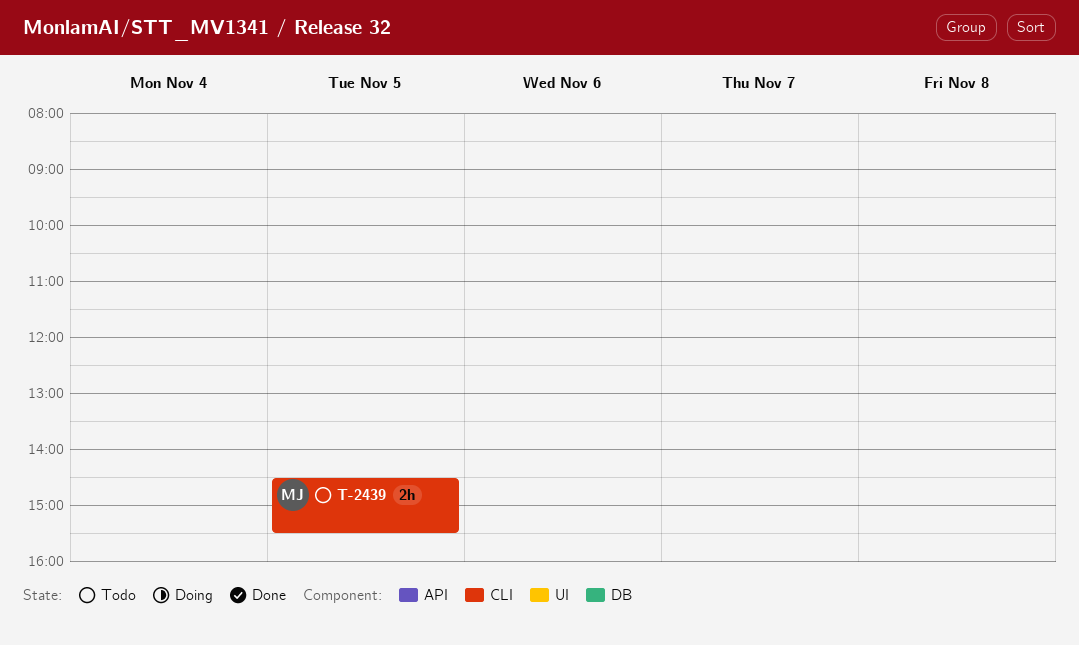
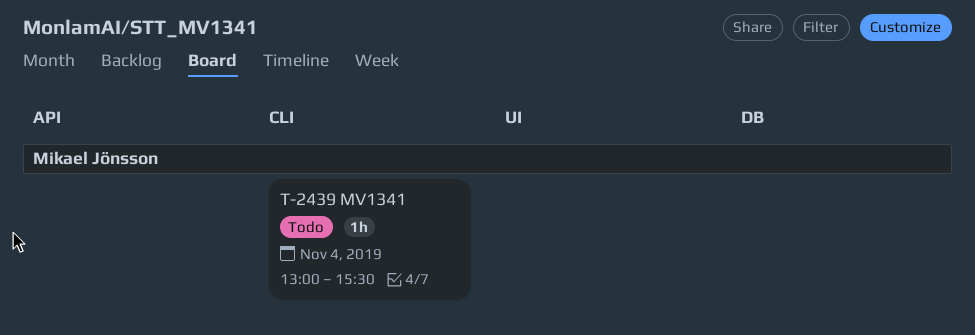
T-2439, estimate: 2h -> 1h
T-2439, day: Nov 5 -> Nov 4
T-2439, begins: 14:30 -> 13:00

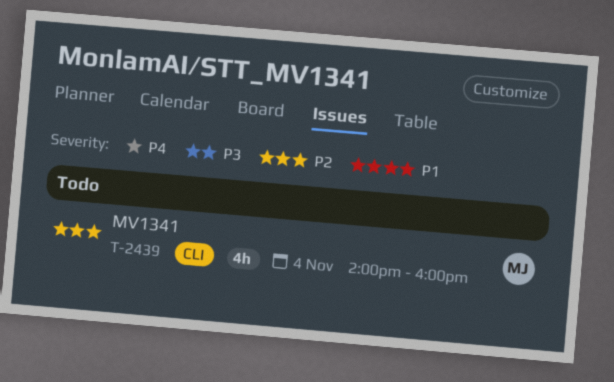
T-2439, estimate: 1h -> 4h
T-2439, begins: 13:00 -> 14:00
T-2439, ends: 15:30 -> 16:00

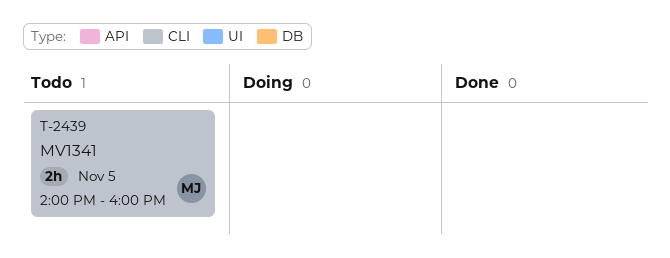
T-2439, estimate: 4h -> 2h
T-2439, day: Nov 4 -> Nov 5

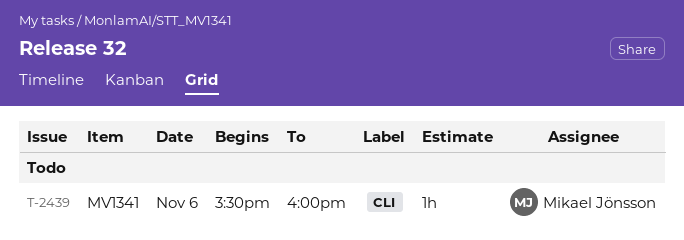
T-2439, estimate: 2h -> 1h
T-2439, day: Nov 5 -> Nov 6
T-2439, begins: 14:00 -> 15:30

